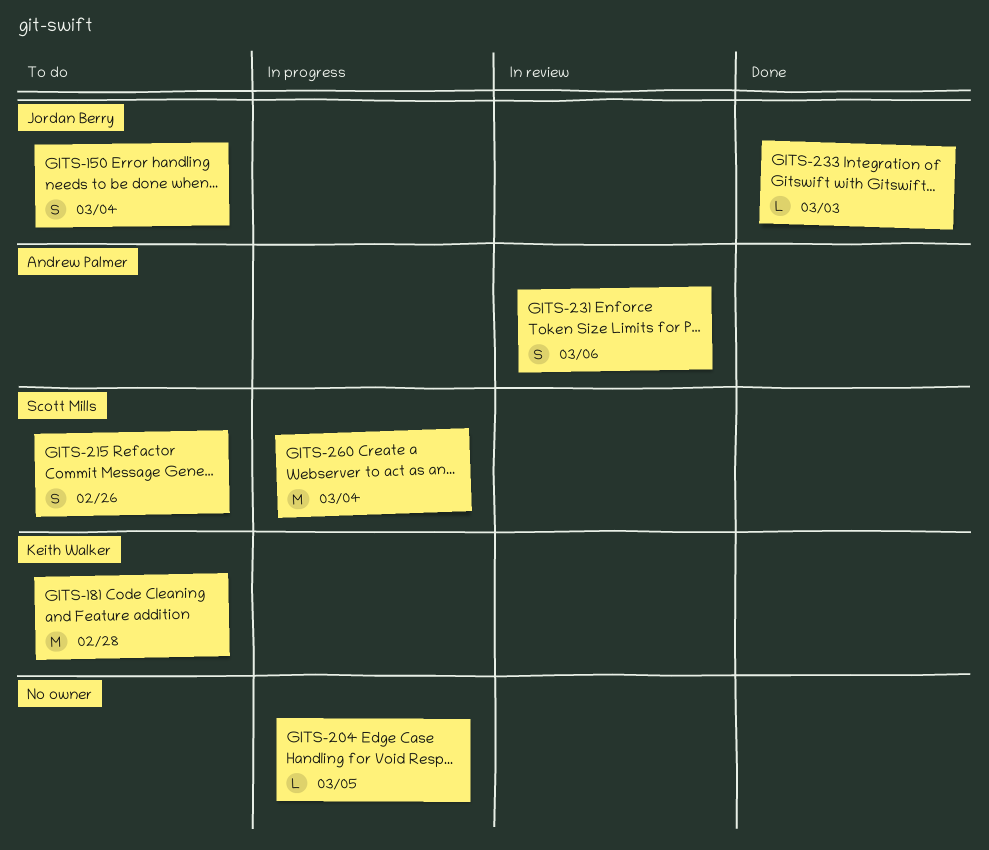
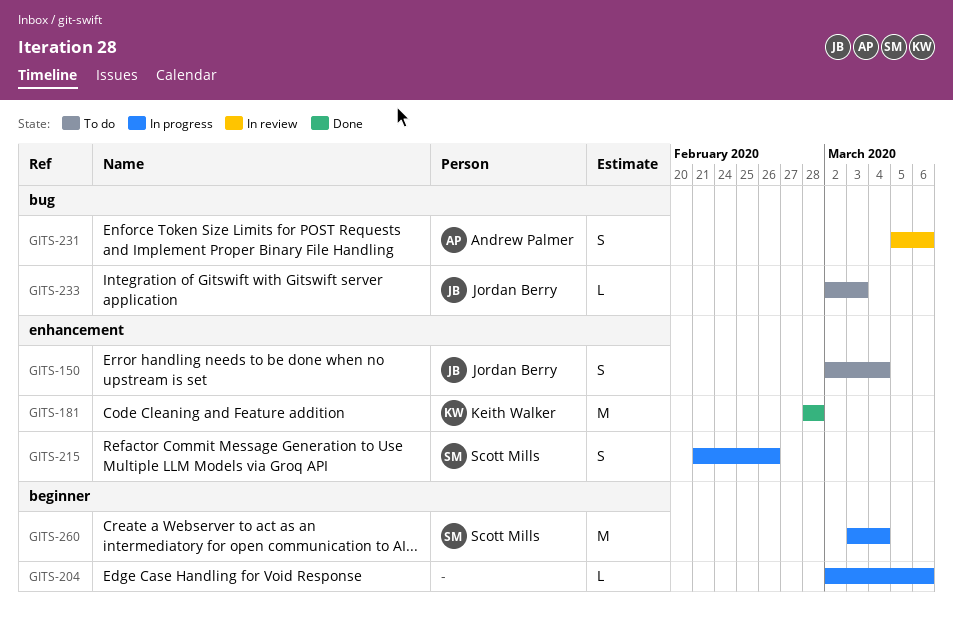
GITS-181, status: To do -> Done
GITS-204, due: Mar 5 -> Mar 6
GITS-215, status: To do -> In progress
GITS-233, status: Done -> To do

